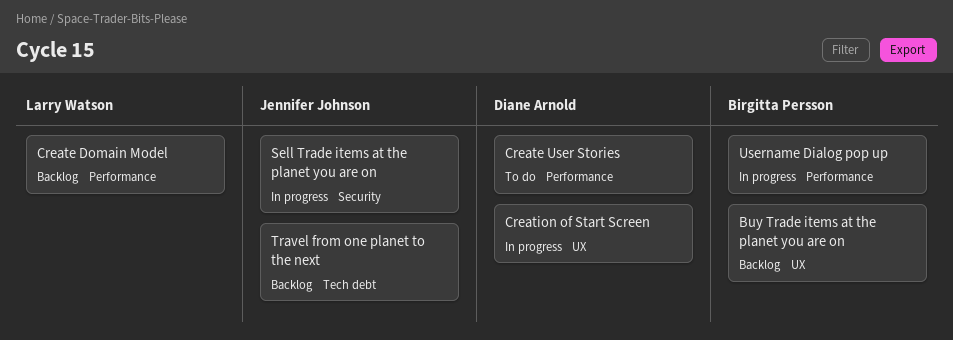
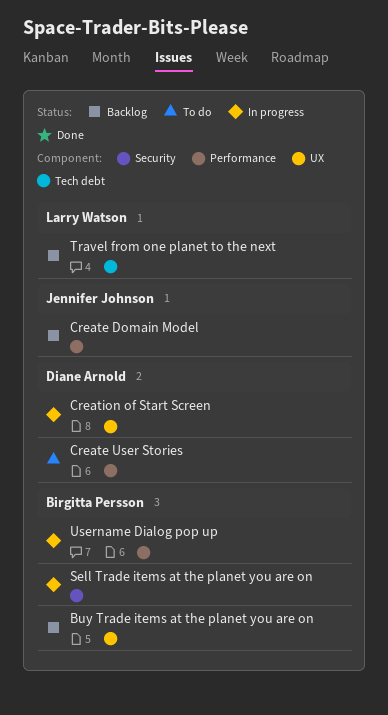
Create Domain Model, owner: Larry Watson -> Jennifer Johnson
Sell Trade items at the planet you are on, owner: Jennifer Johnson -> Birgitta Persson
Travel from one planet to the next, owner: Jennifer Johnson -> Larry Watson

